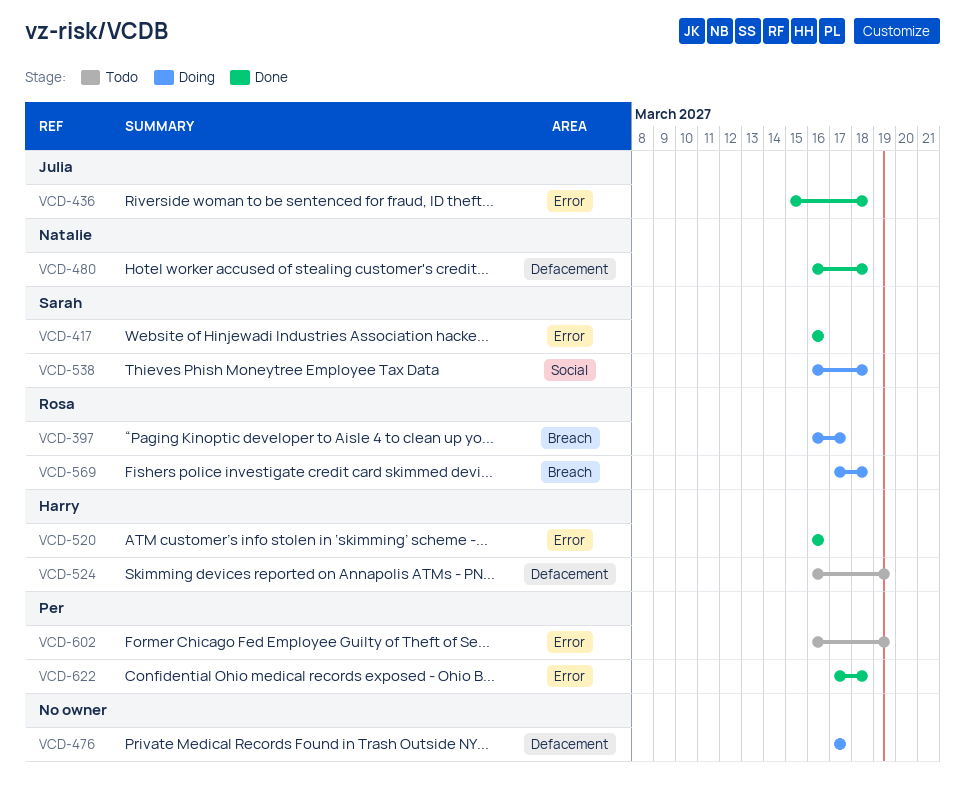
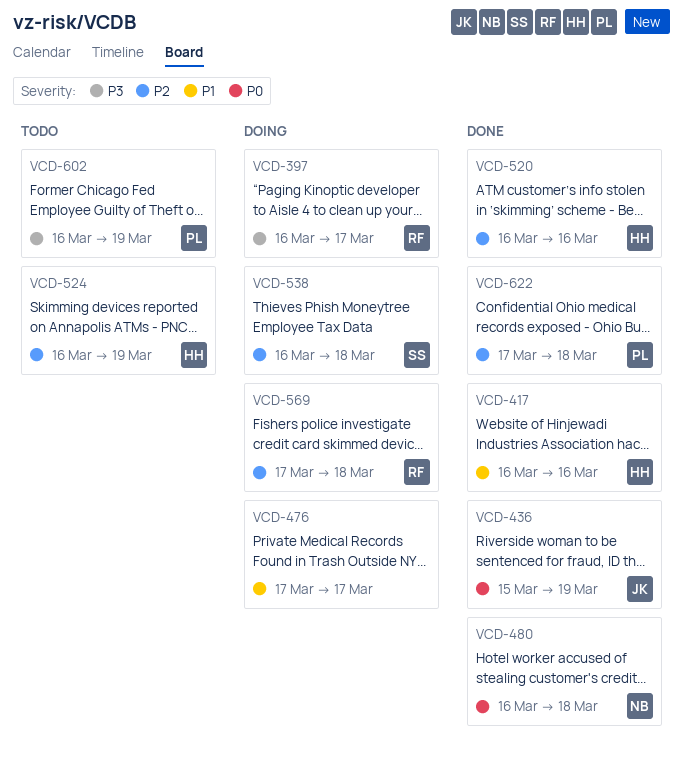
VCD-417, owner: Sarah -> Harry
VCD-436, due: Mar 18 -> Mar 19

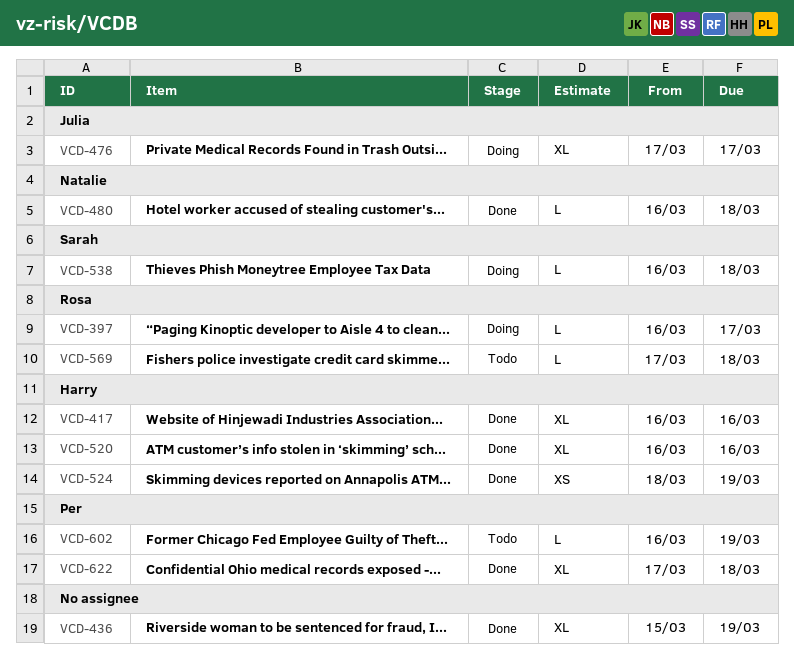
VCD-436, owner: Julia -> none
VCD-476, owner: none -> Julia
VCD-524, status: Todo -> Done
VCD-524, start: Mar 16 -> Mar 18
VCD-569, status: Doing -> Todo

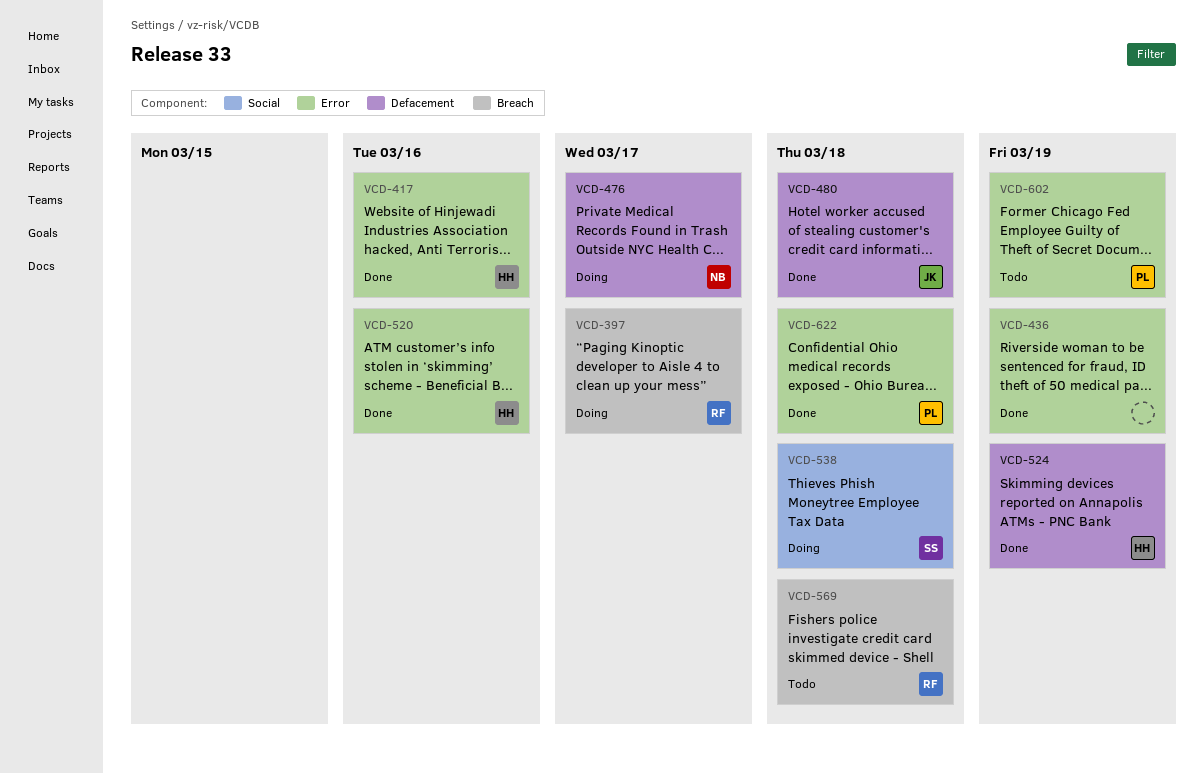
VCD-476, owner: Julia -> Natalie
VCD-480, owner: Natalie -> Julia

